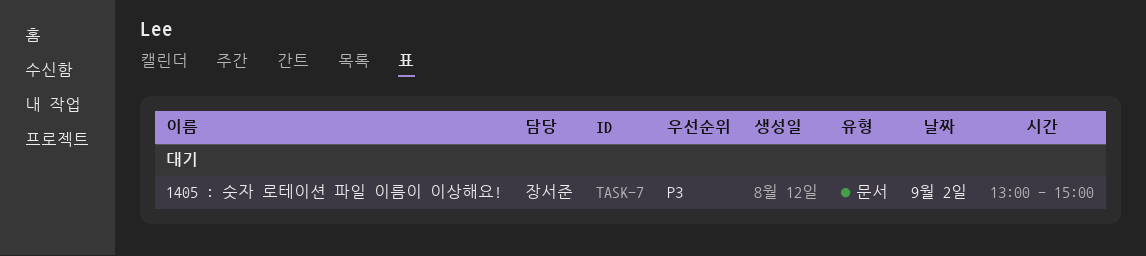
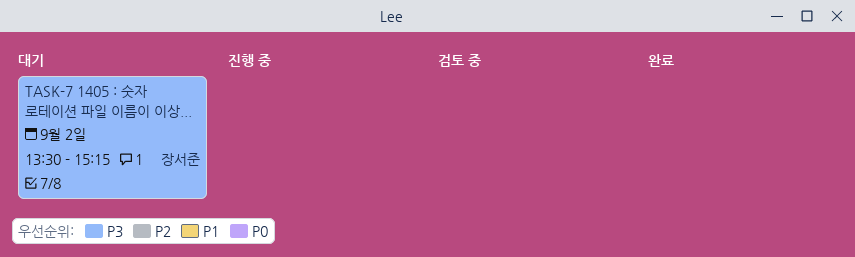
TASK-7, begins: 13:00 -> 13:30
TASK-7, ends: 15:00 -> 15:15

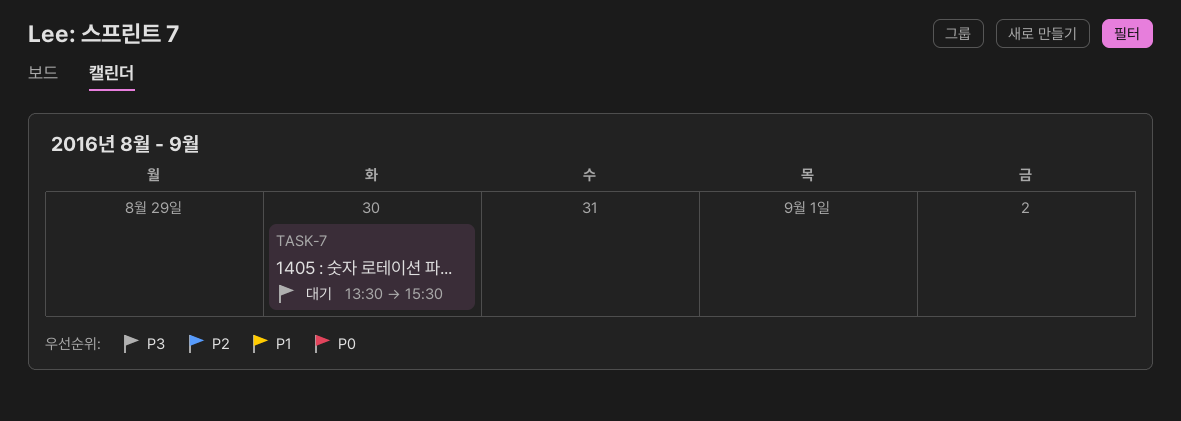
TASK-7, day: Sep 2 -> Aug 30
TASK-7, ends: 15:15 -> 15:30

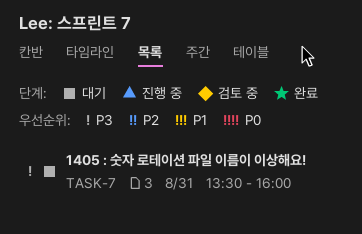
TASK-7, day: Aug 30 -> Aug 31
TASK-7, ends: 15:30 -> 16:00

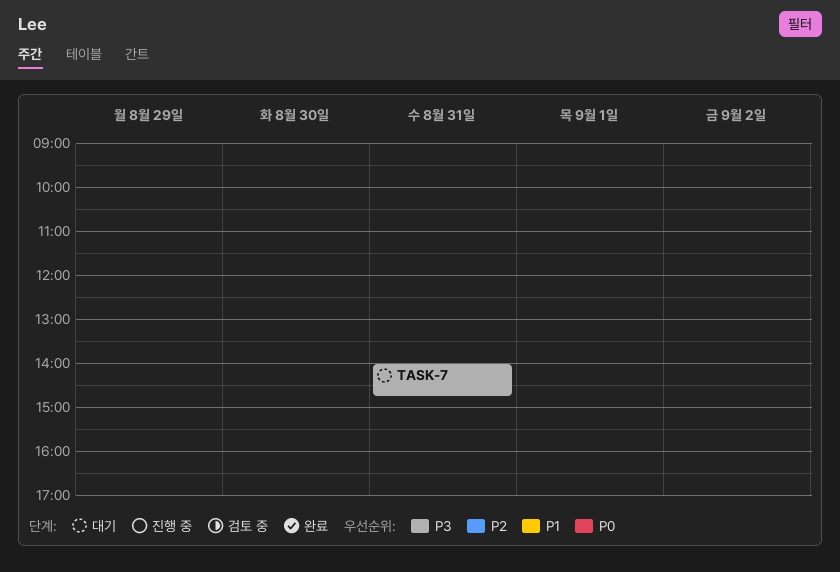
TASK-7, begins: 13:30 -> 14:00
TASK-7, ends: 16:00 -> 14:45

